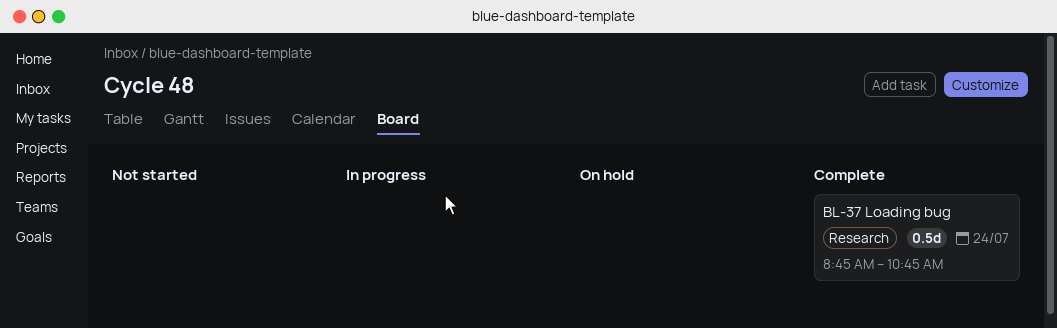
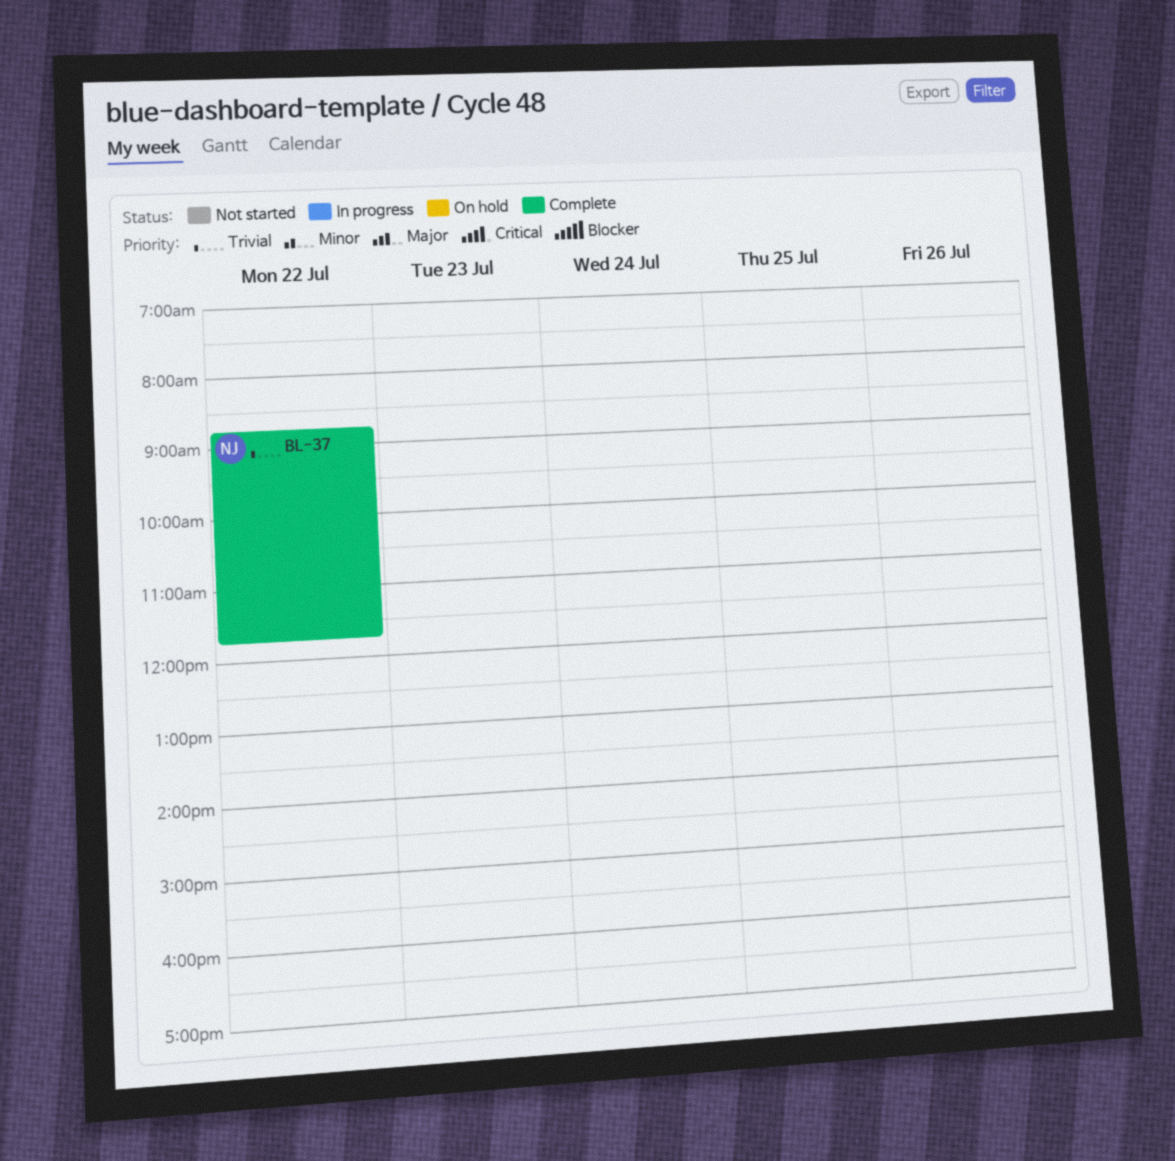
BL-37, day: Jul 24 -> Jul 22
BL-37, ends: 10:45 -> 11:45

